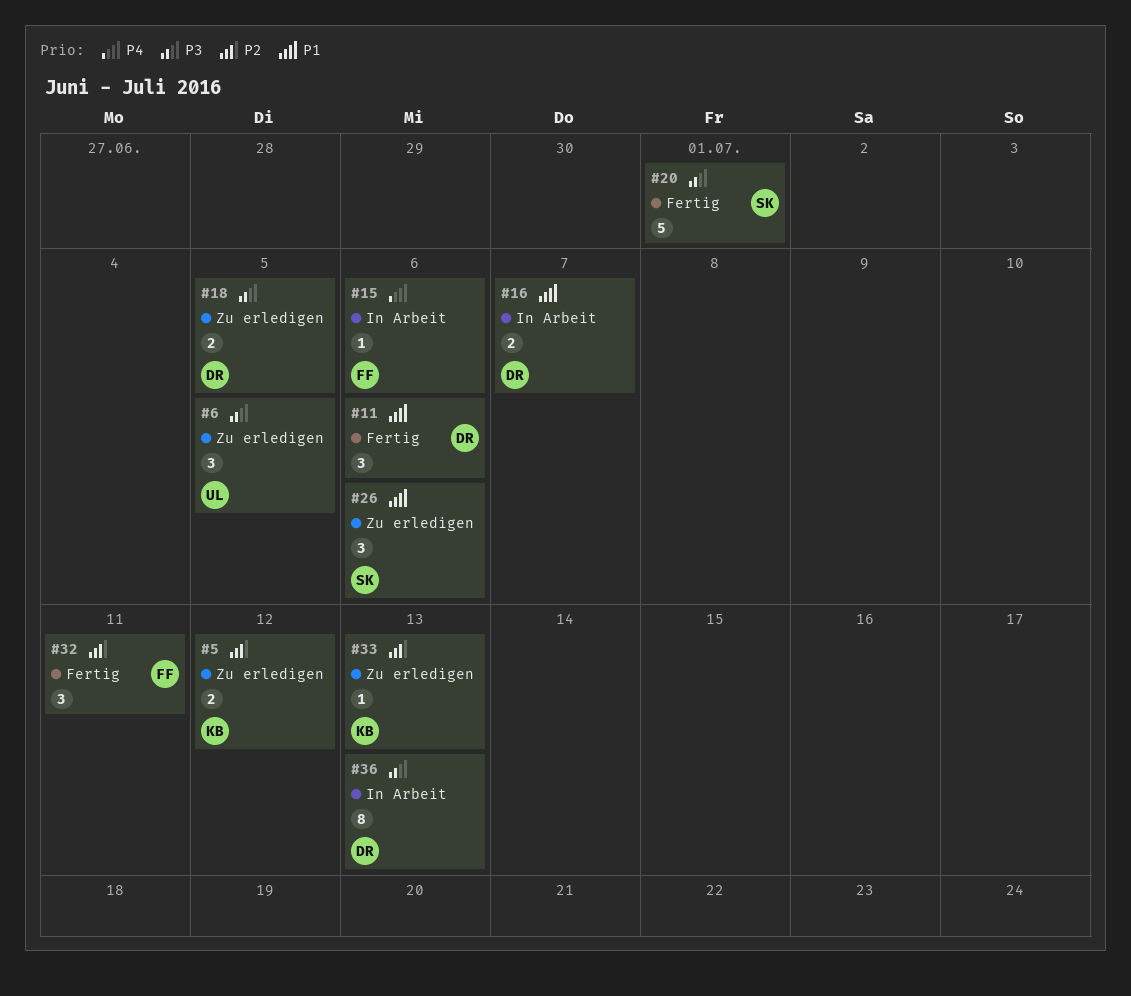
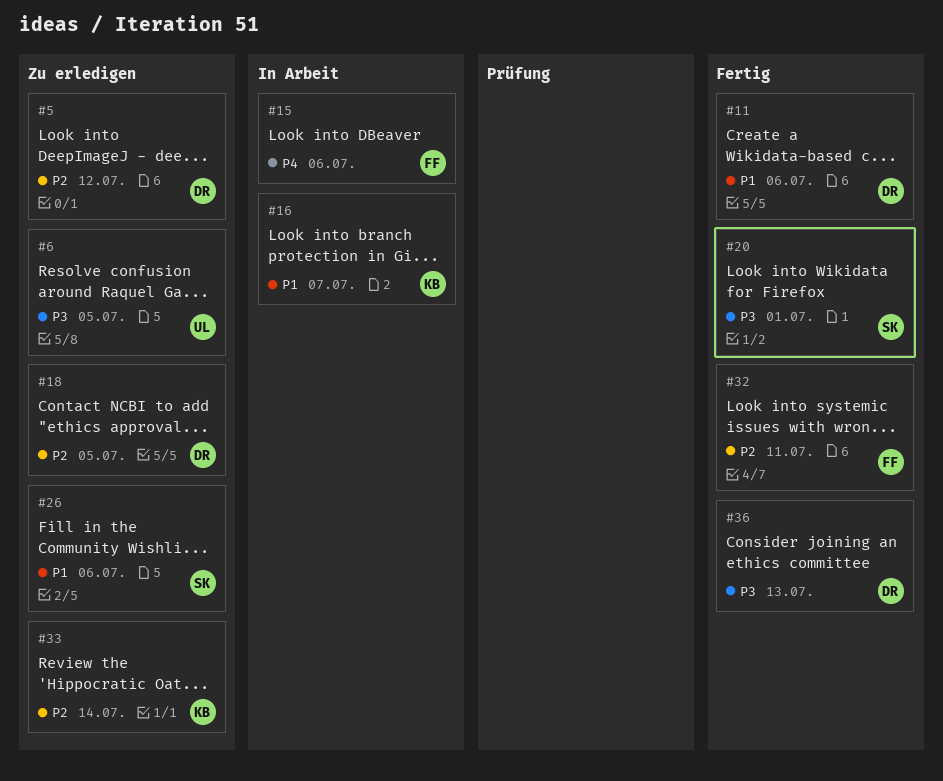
#5, owner: KB -> DR
#16, owner: DR -> KB
#18, priority: P3 -> P2
#33, due: Jul 13 -> Jul 14
#36, status: In Arbeit -> Fertig

